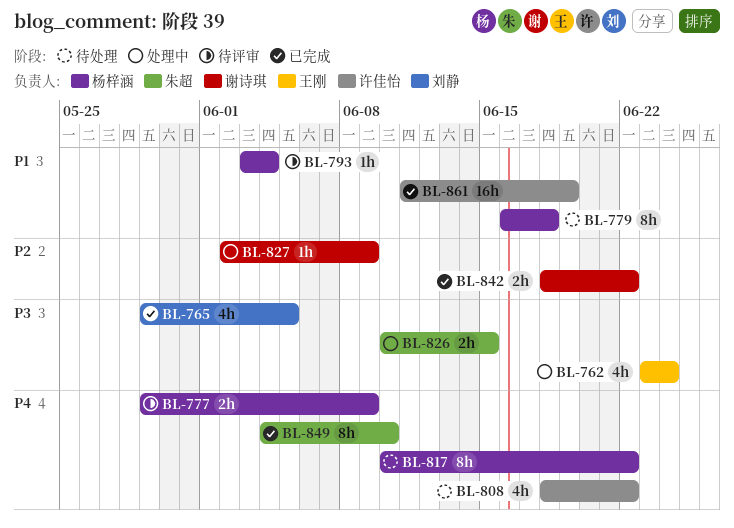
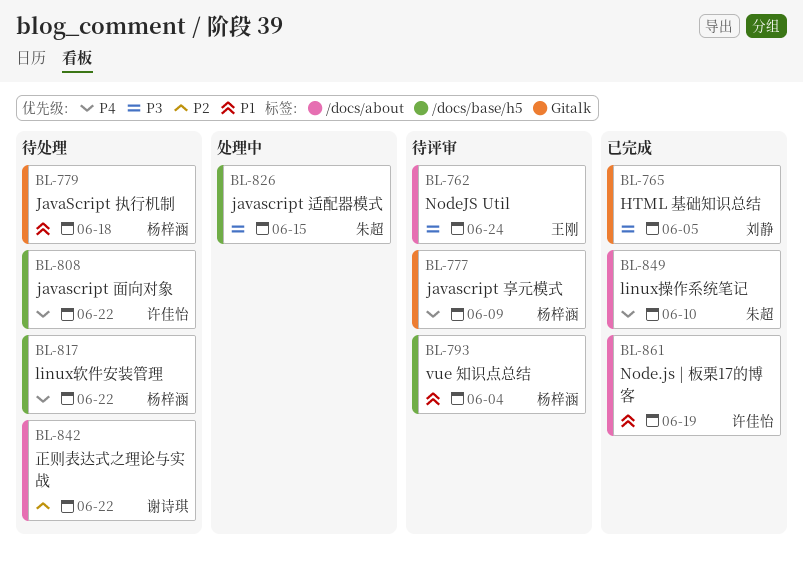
BL-762, status: 处理中 -> 待评审
BL-827: present -> none
BL-842, status: 已完成 -> 待处理

